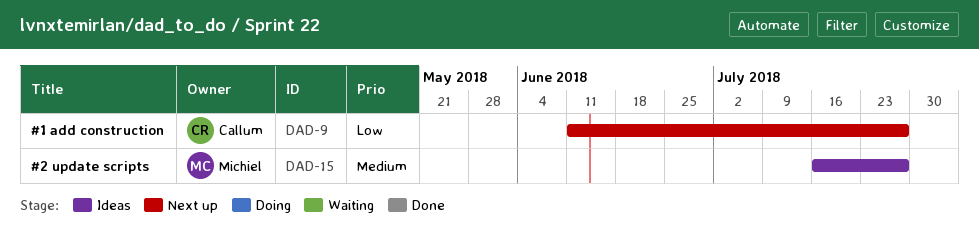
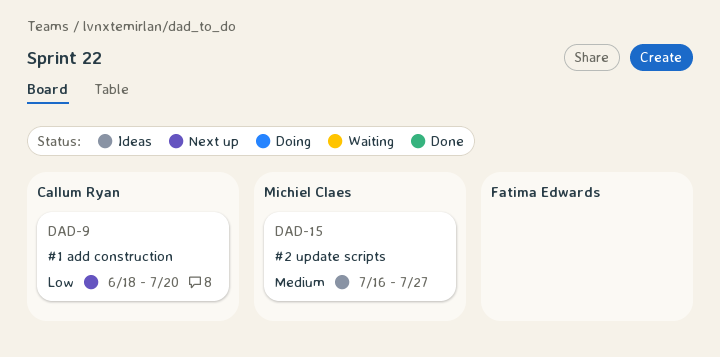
DAD-9, start: Jun 11 -> Jun 18
DAD-9, due: Jul 27 -> Jul 20

